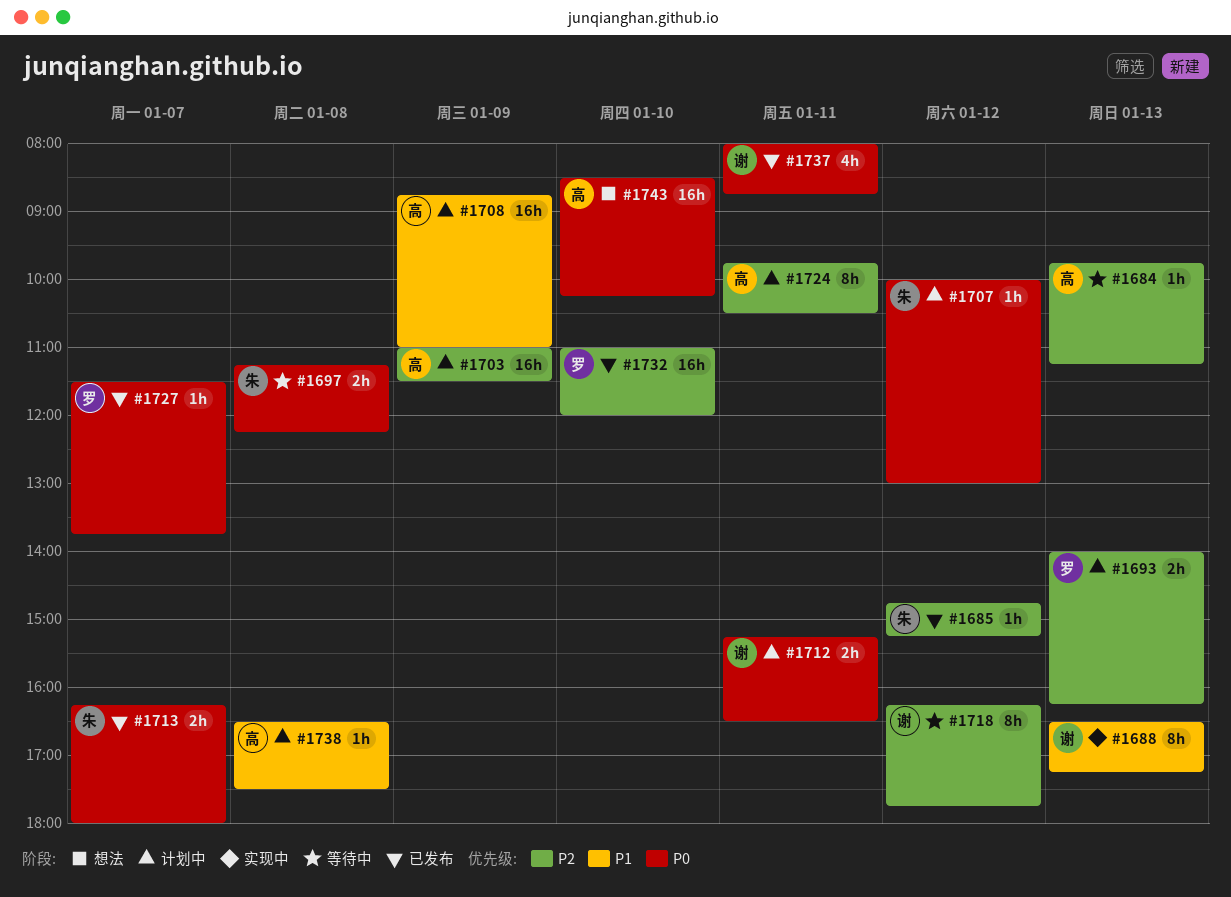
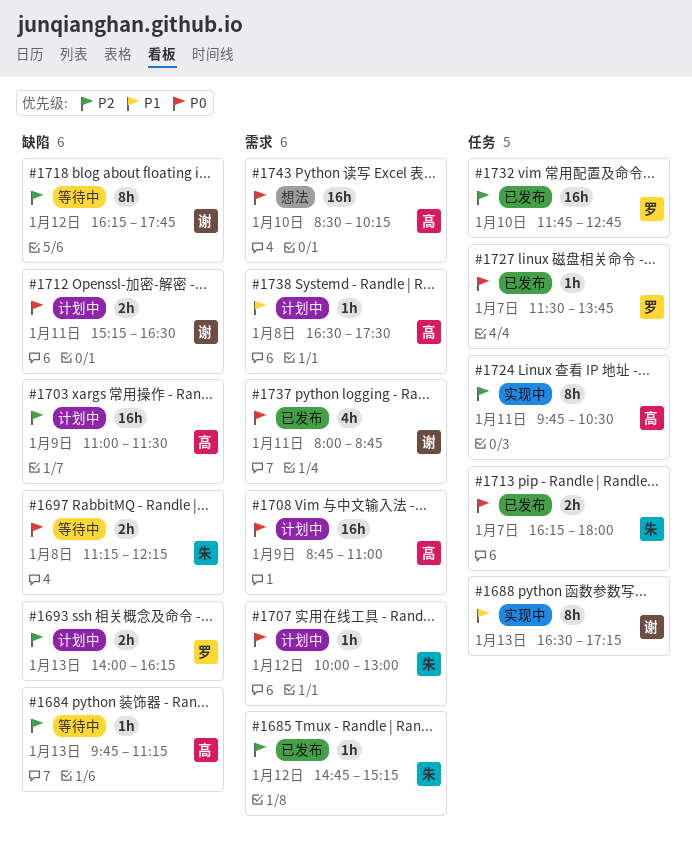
#1708, priority: P1 -> P0
#1724, status: 计划中 -> 实现中
#1732, begins: 11:00 -> 11:45
#1732, ends: 12:00 -> 12:45

